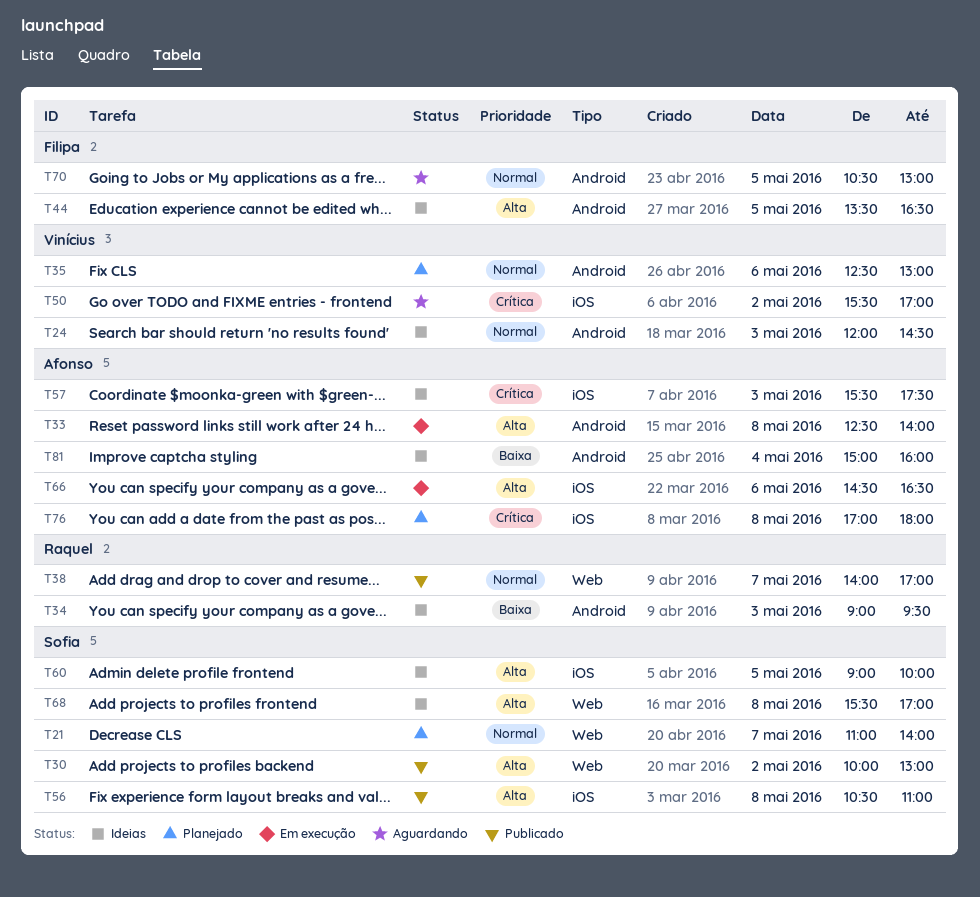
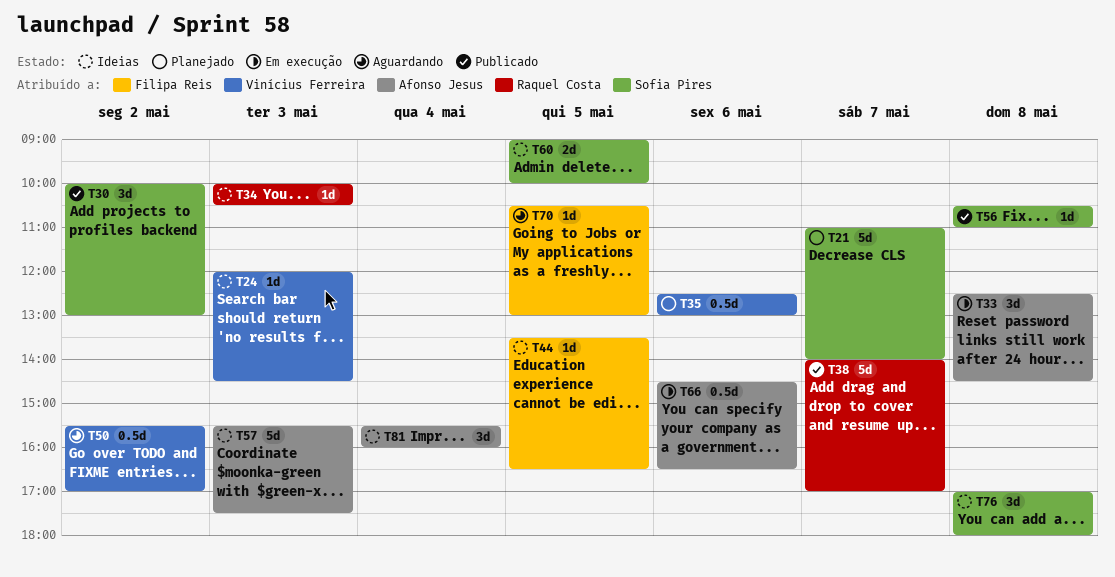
T33, ends: 14:00 -> 14:30
T34, begins: 09:00 -> 10:00
T34, ends: 09:30 -> 10:30
T68: present -> none
T76, status: Planejado -> Ideias
T76, owner: Afonso Jesus -> Sofia Pires
T81, begins: 15:00 -> 15:30

